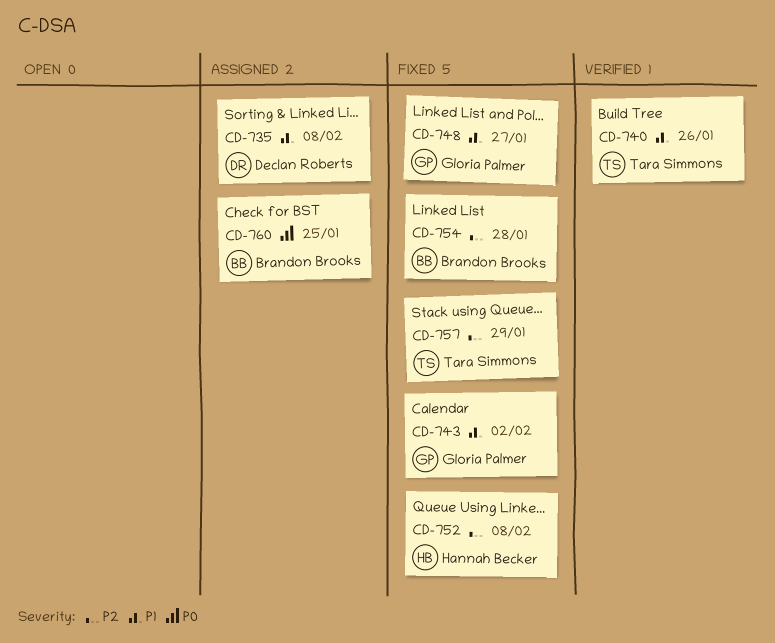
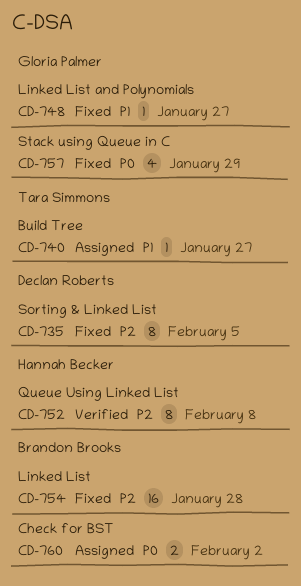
CD-735, status: Assigned -> Fixed
CD-735, priority: P1 -> P2
CD-735, due: Feb 8 -> Feb 5
CD-740, status: Verified -> Assigned
CD-740, due: Jan 26 -> Jan 27
CD-743: present -> none
CD-752, status: Fixed -> Verified
CD-757, owner: Tara Simmons -> Gloria Palmer
CD-757, priority: P2 -> P0
CD-760, due: Jan 25 -> Feb 2

